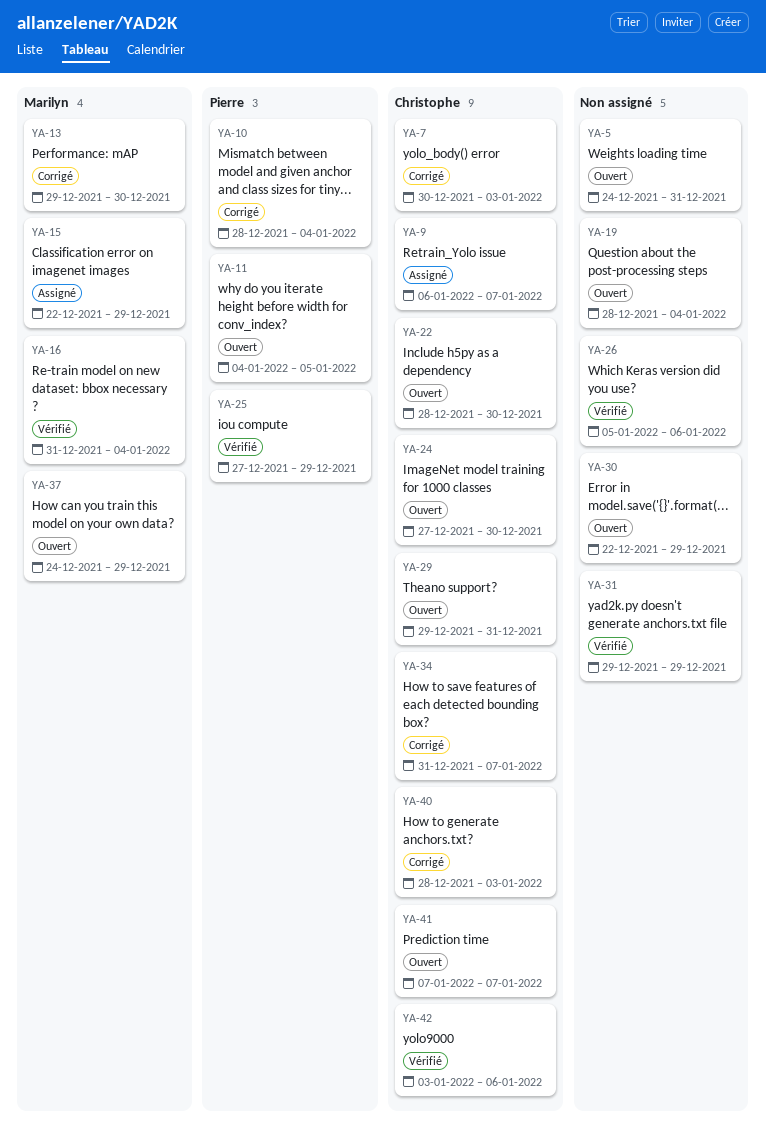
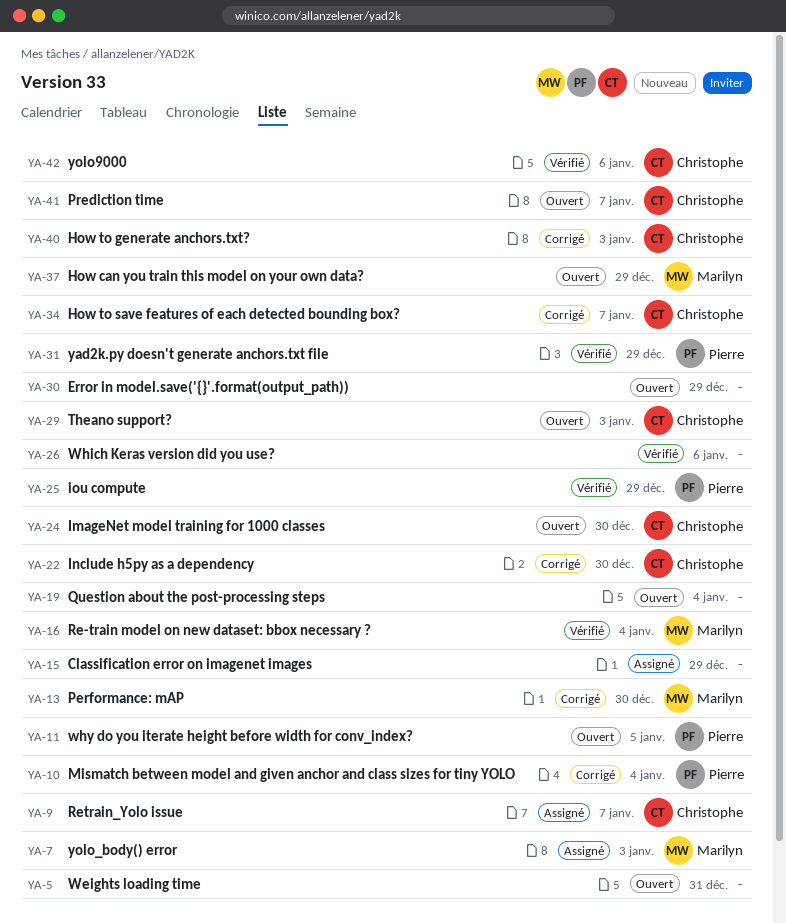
YA-7, status: Corrigé -> Assigné
YA-7, owner: Christophe -> Marilyn
YA-15, owner: Marilyn -> none
YA-22, status: Ouvert -> Corrigé
YA-29, due: Dec 31 -> Jan 3
YA-31, owner: none -> Pierre

